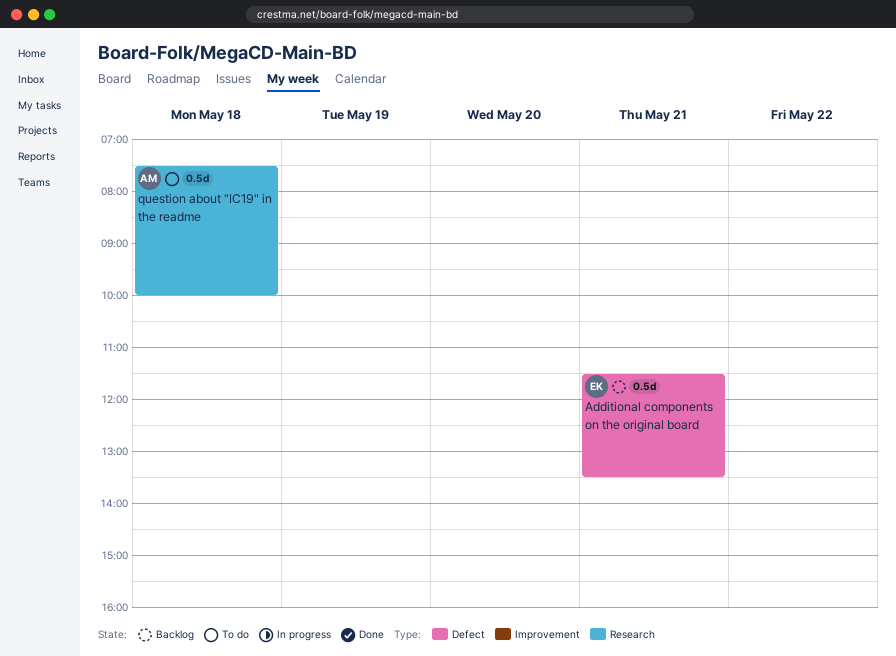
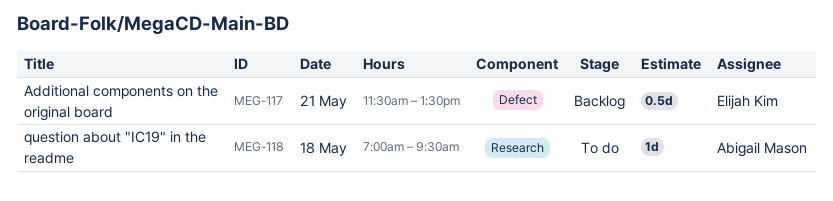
question about "IC19" in the readme, estimate: 0.5d -> 1d
question about "IC19" in the readme, begins: 07:30 -> 07:00
question about "IC19" in the readme, ends: 10:00 -> 09:30

